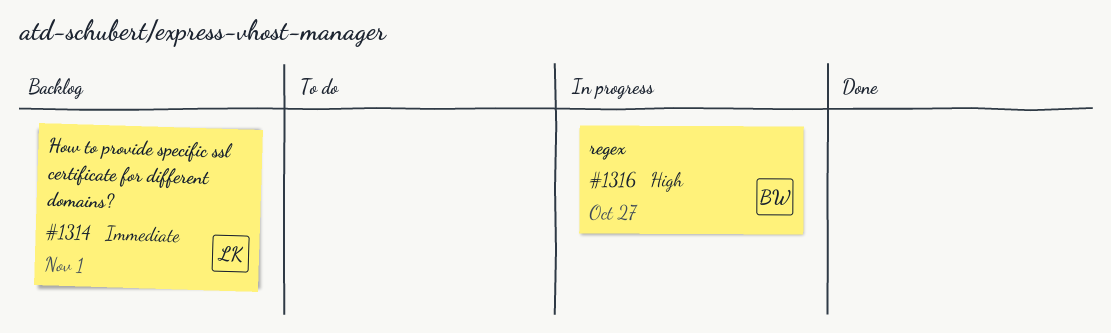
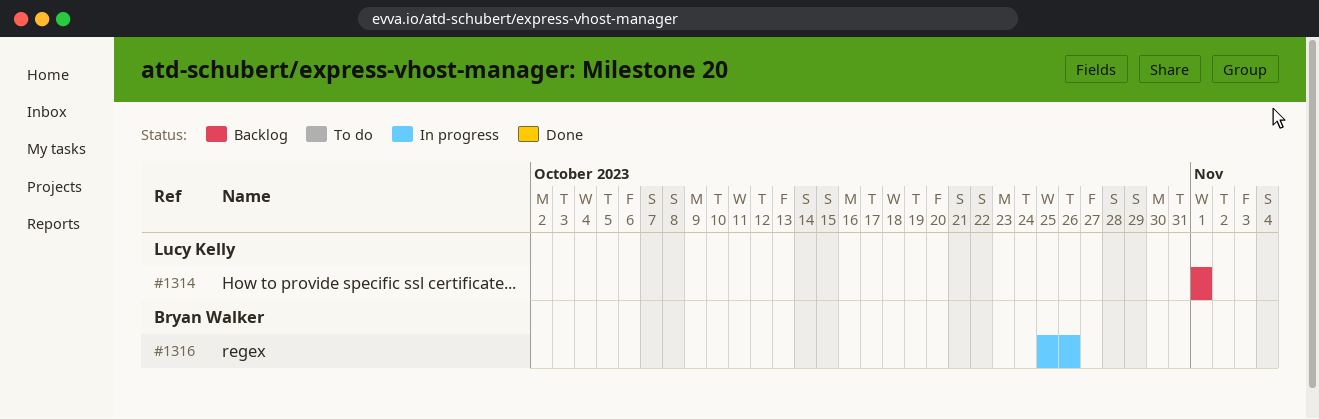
#1316, due: Oct 27 -> Oct 26

